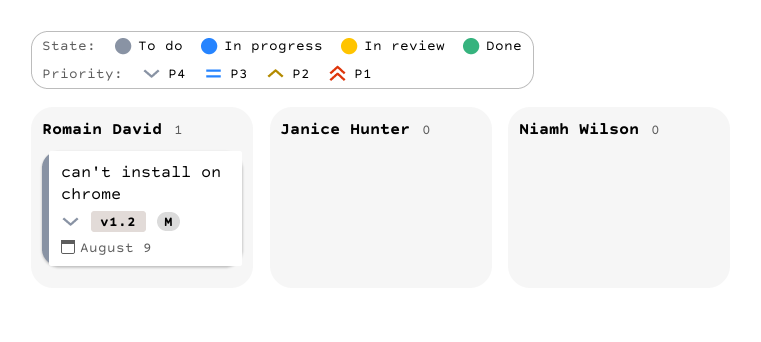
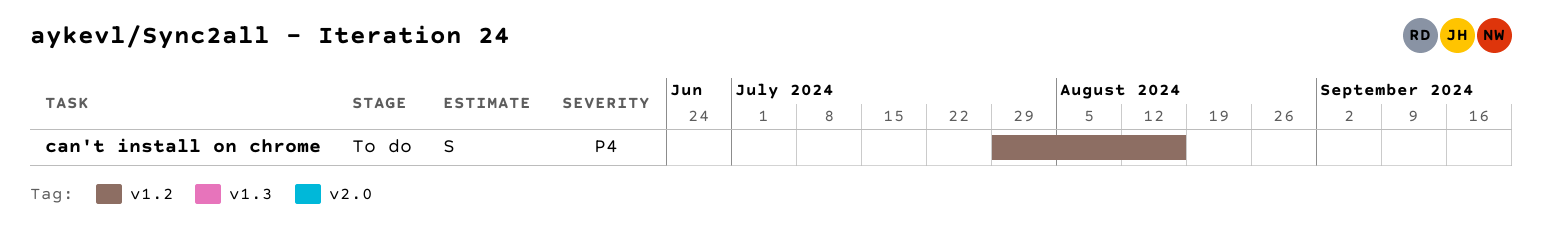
can't install on chrome, estimate: M -> S
can't install on chrome, due: Aug 9 -> Aug 16

